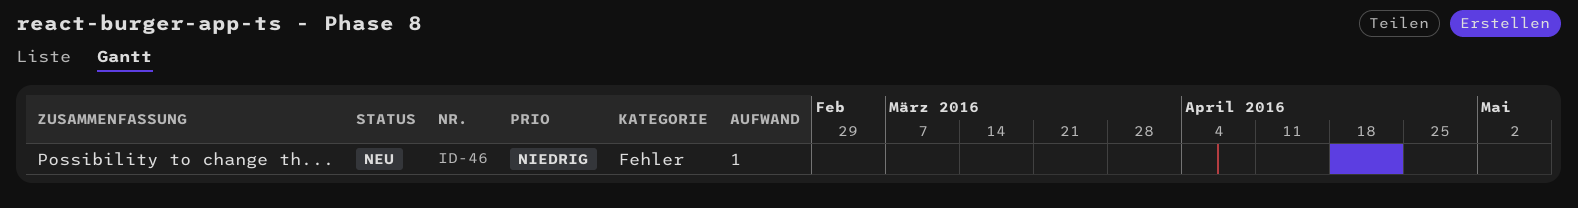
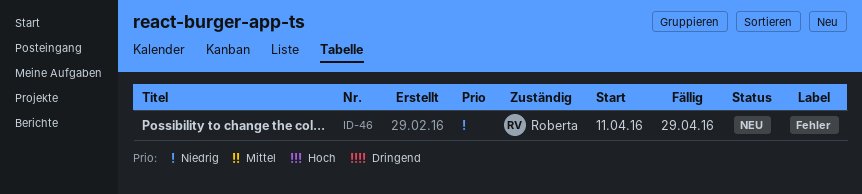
ID-46, start: Apr 18 -> Apr 11
ID-46, due: Apr 22 -> Apr 29

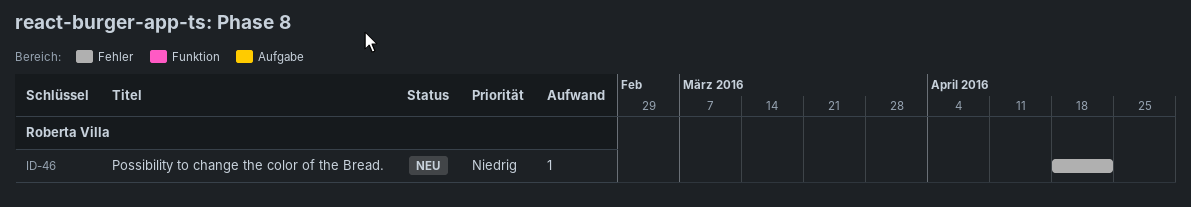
ID-46, start: Apr 11 -> Apr 18
ID-46, due: Apr 29 -> Apr 22

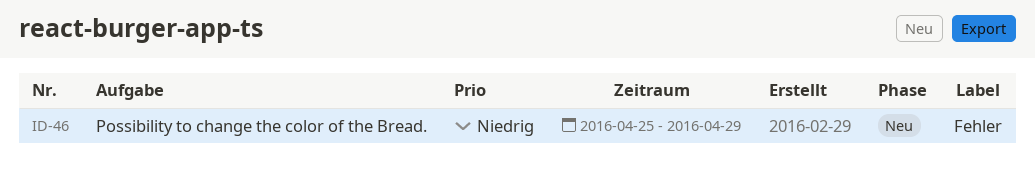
ID-46, start: Apr 18 -> Apr 25
ID-46, due: Apr 22 -> Apr 29

